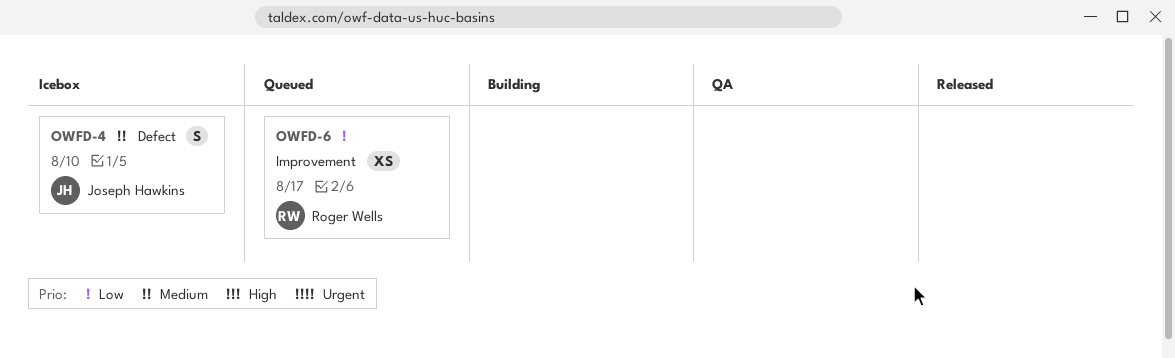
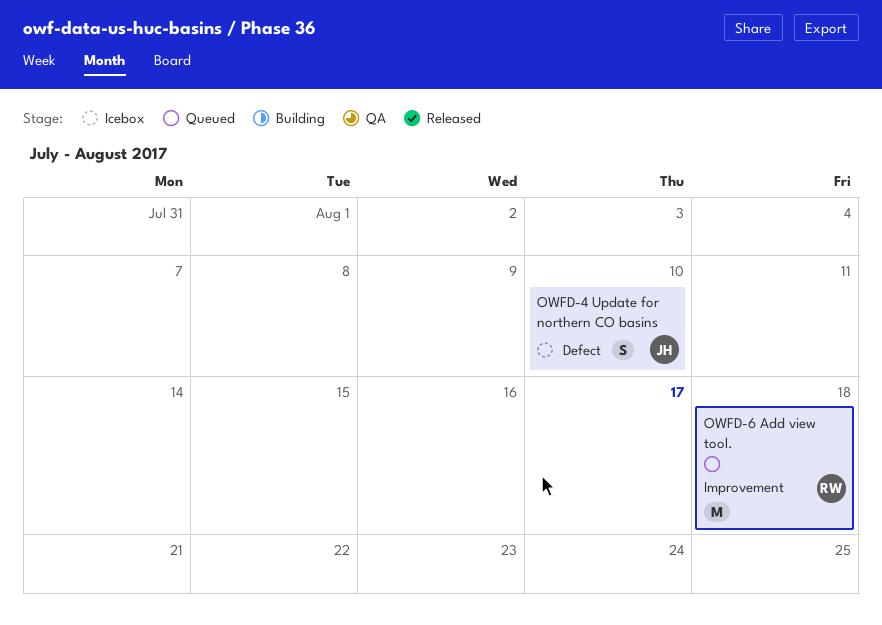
OWFD-6, estimate: XS -> M
OWFD-6, due: Aug 17 -> Aug 18

